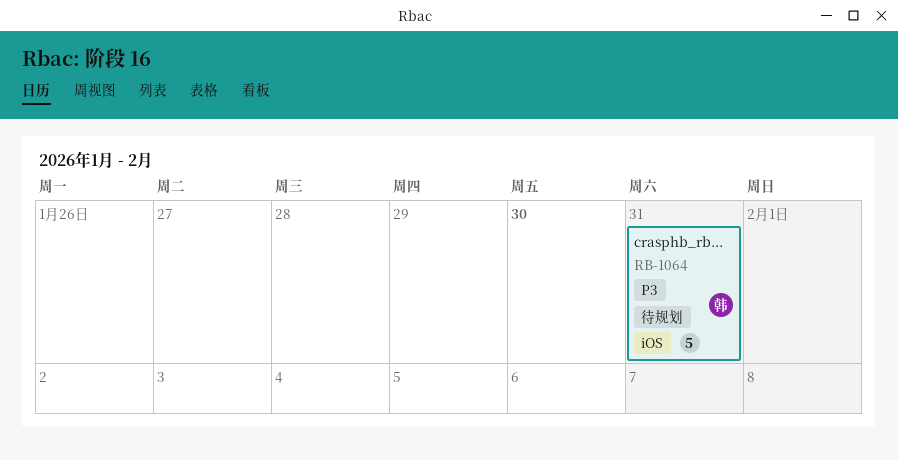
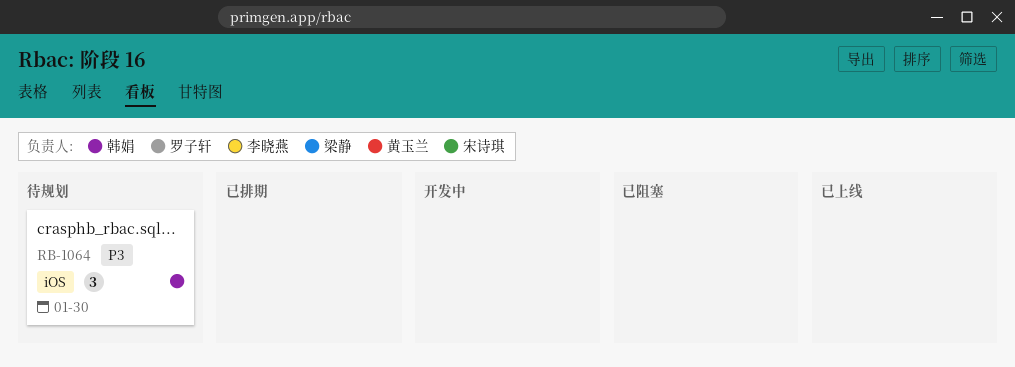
RB-1064, estimate: 5 -> 3
RB-1064, due: Jan 31 -> Jan 30

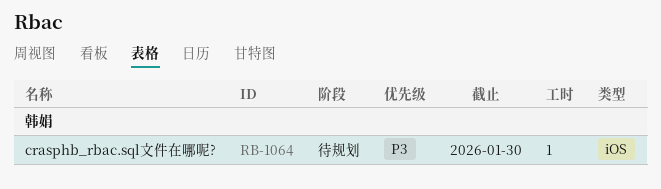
RB-1064, estimate: 3 -> 1

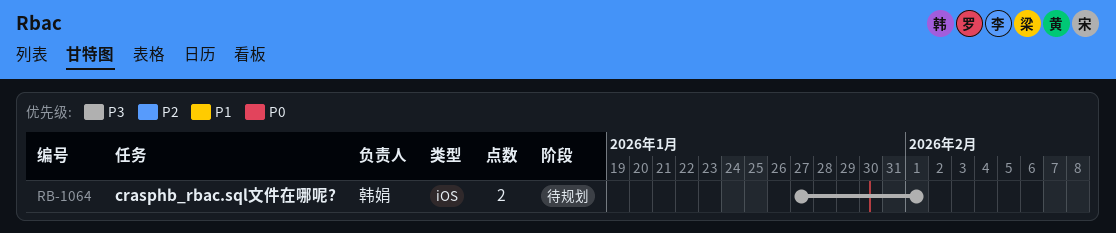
RB-1064, estimate: 1 -> 2
RB-1064, due: Jan 30 -> Feb 1

